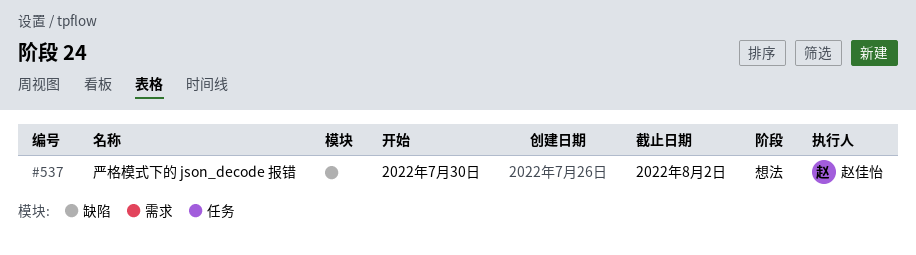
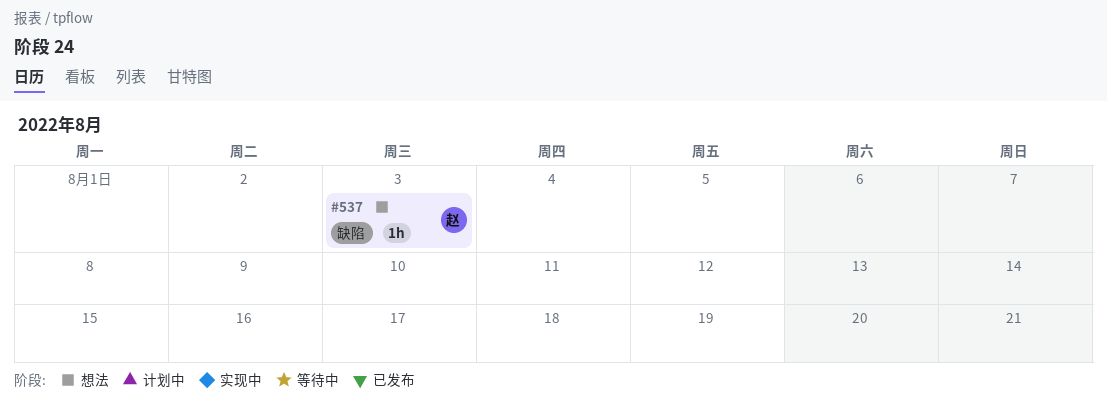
#537, due: Aug 2 -> Aug 3

